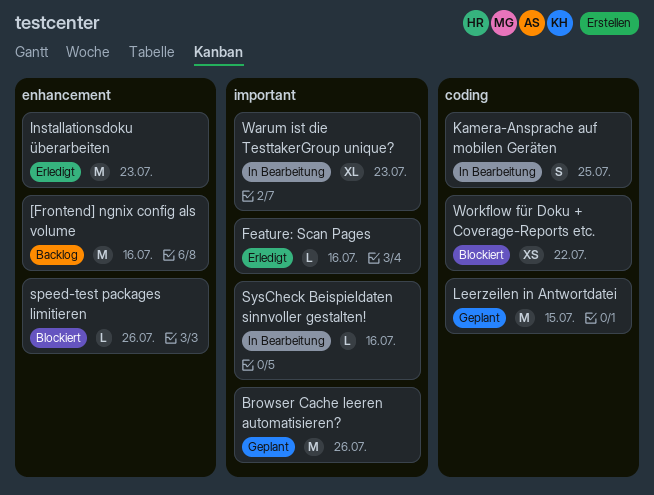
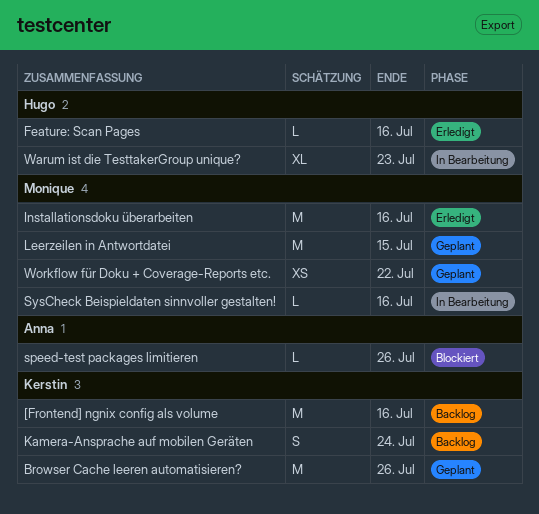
Installationsdoku überarbeiten, due: Jul 23 -> Jul 16
Kamera-Ansprache auf mobilen Geräten, status: In Bearbeitung -> Backlog
Kamera-Ansprache auf mobilen Geräten, due: Jul 25 -> Jul 24
Workflow für Doku + Coverage-Reports etc., status: Blockiert -> Geplant

